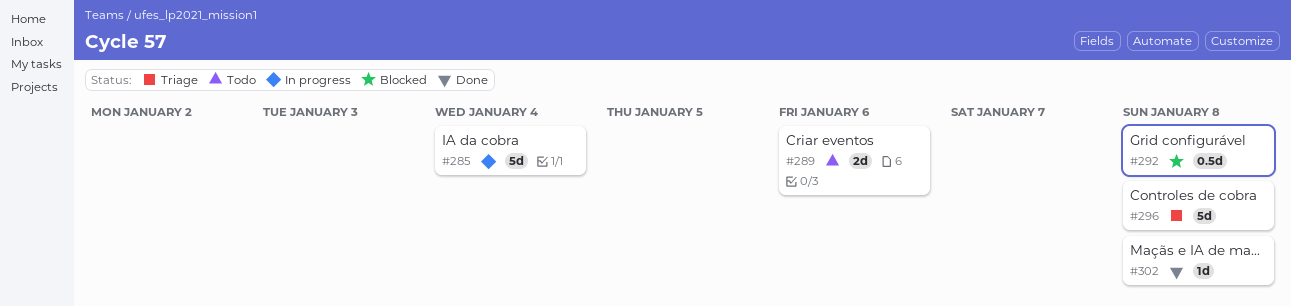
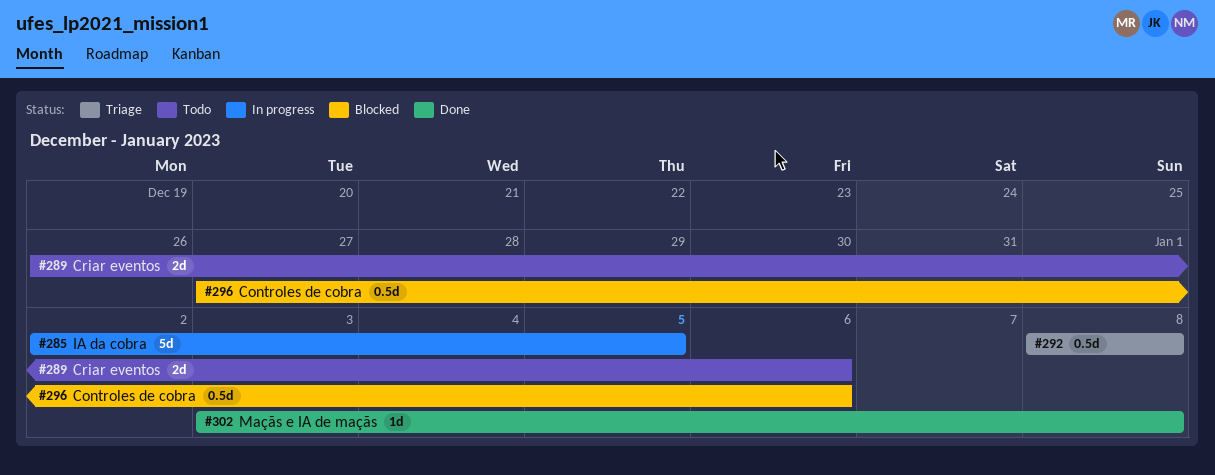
#285, due: Jan 4 -> Jan 5
#292, status: Blocked -> Triage
#296, status: Triage -> Blocked
#296, estimate: 5d -> 0.5d
#296, due: Jan 8 -> Jan 6

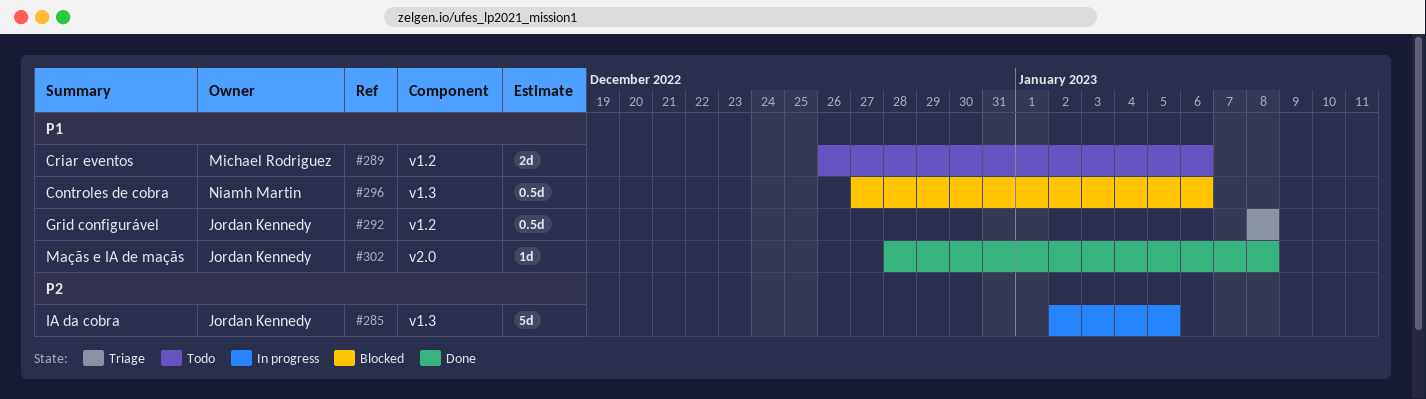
#302, start: Jan 3 -> Dec 28

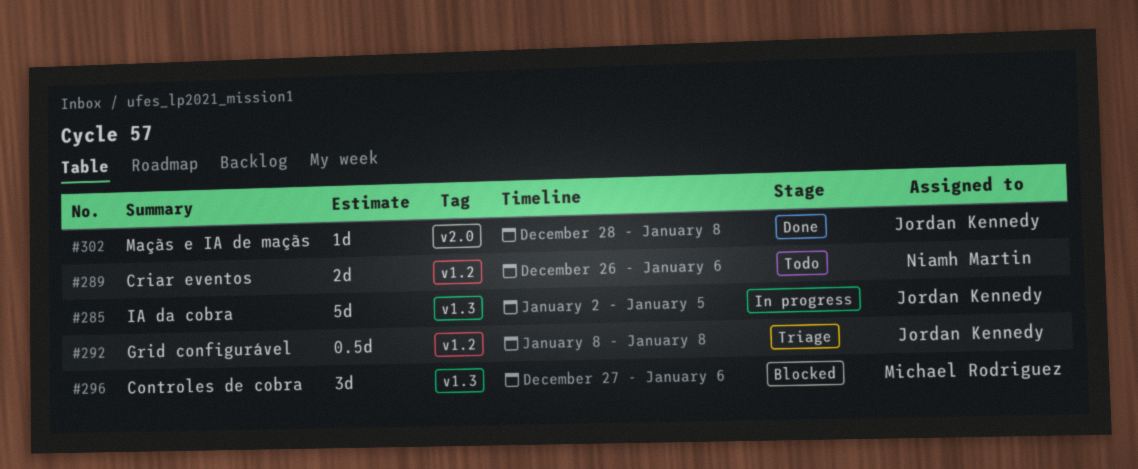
#289, owner: Michael Rodriguez -> Niamh Martin
#296, owner: Niamh Martin -> Michael Rodriguez
#296, estimate: 0.5d -> 3d

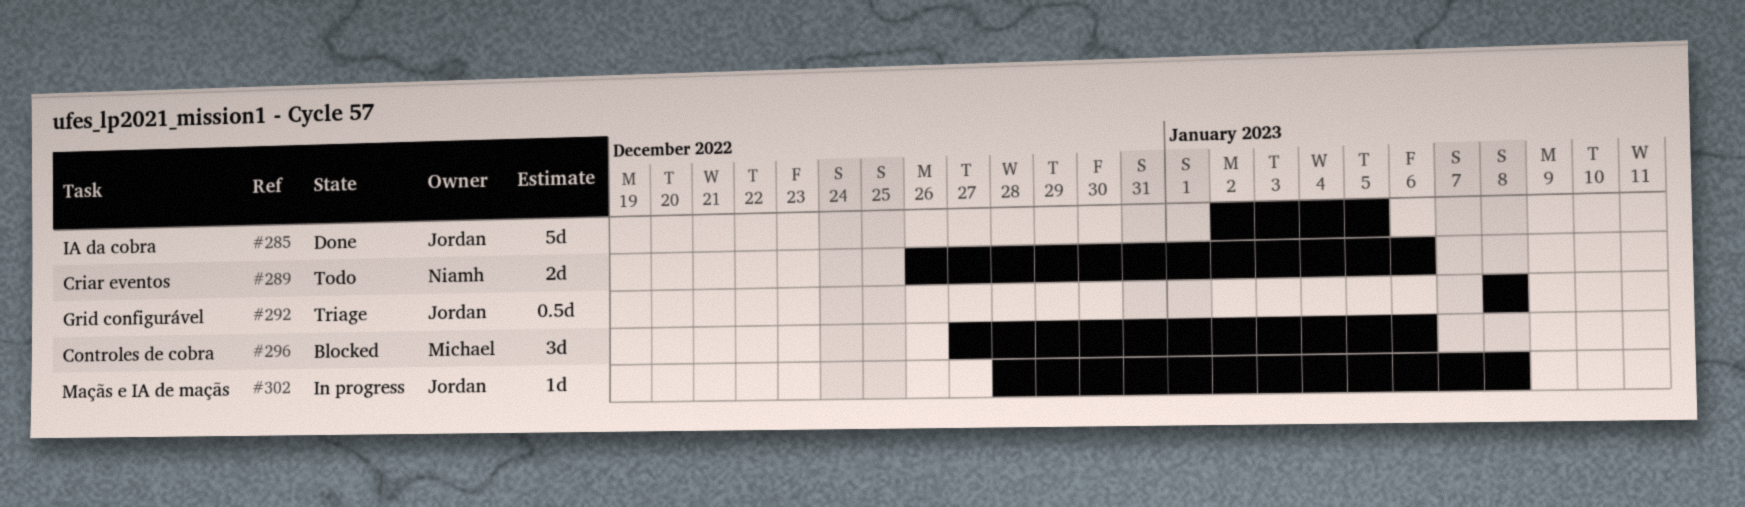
#285, status: In progress -> Done
#302, status: Done -> In progress

